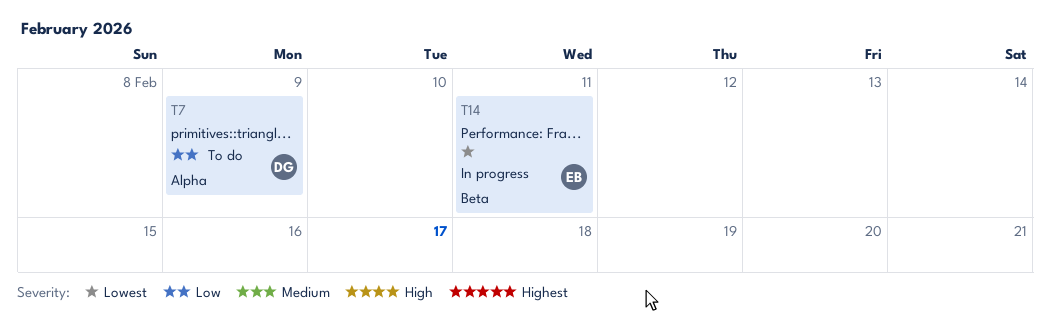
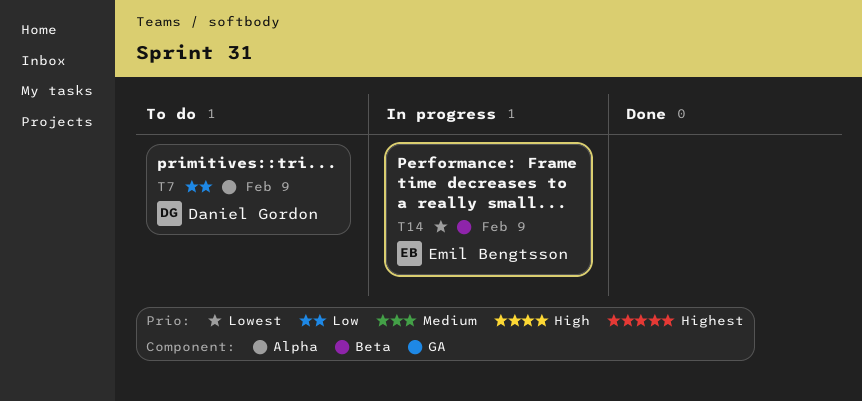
T14, due: Feb 11 -> Feb 9

